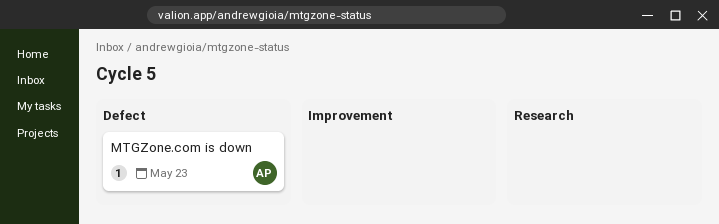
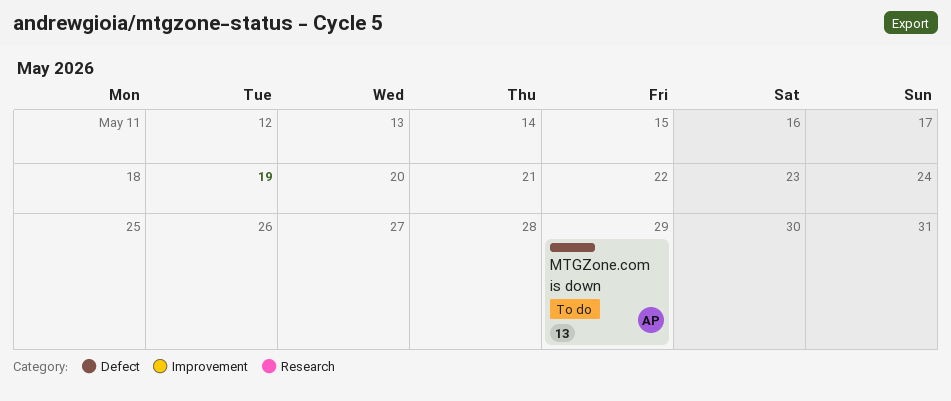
MTGZone.com is down, estimate: 1 -> 13
MTGZone.com is down, due: May 23 -> May 29

